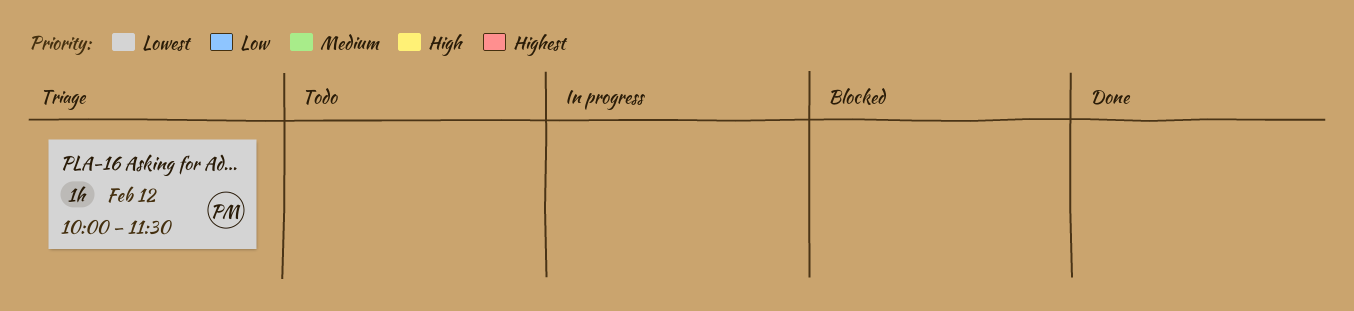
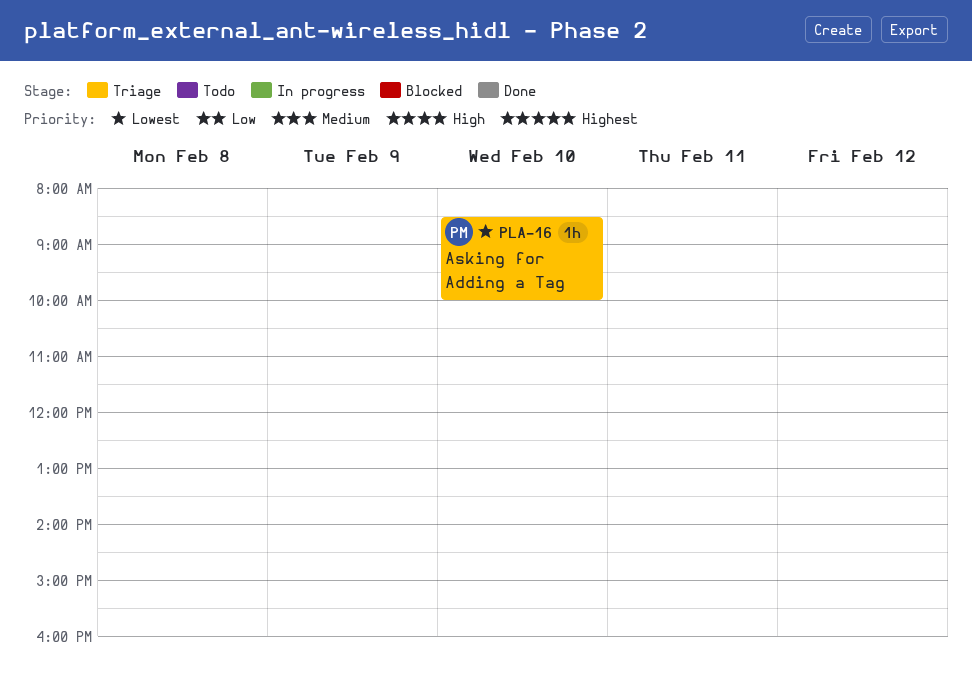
PLA-16, day: Feb 12 -> Feb 10
PLA-16, begins: 10:00 -> 08:30
PLA-16, ends: 11:30 -> 10:00

